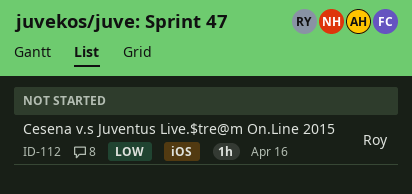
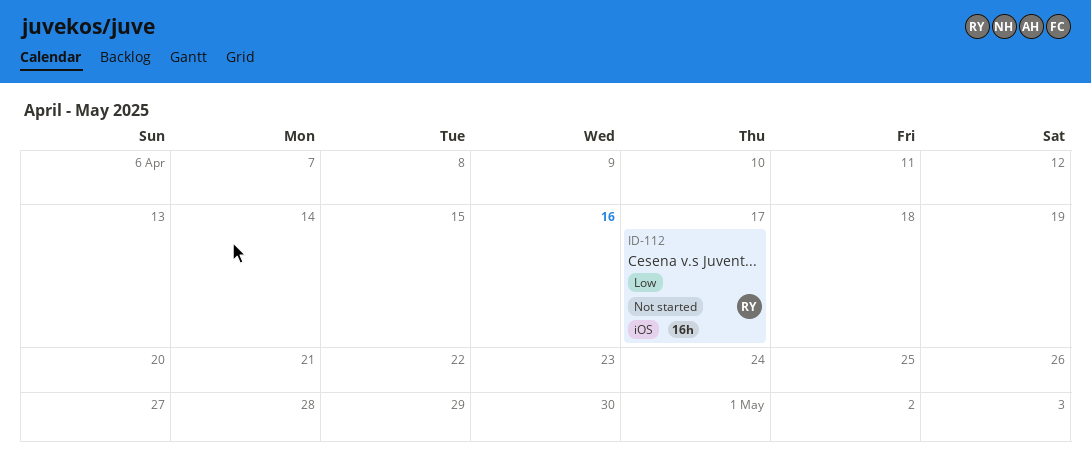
ID-112, estimate: 1h -> 16h
ID-112, due: Apr 16 -> Apr 17

